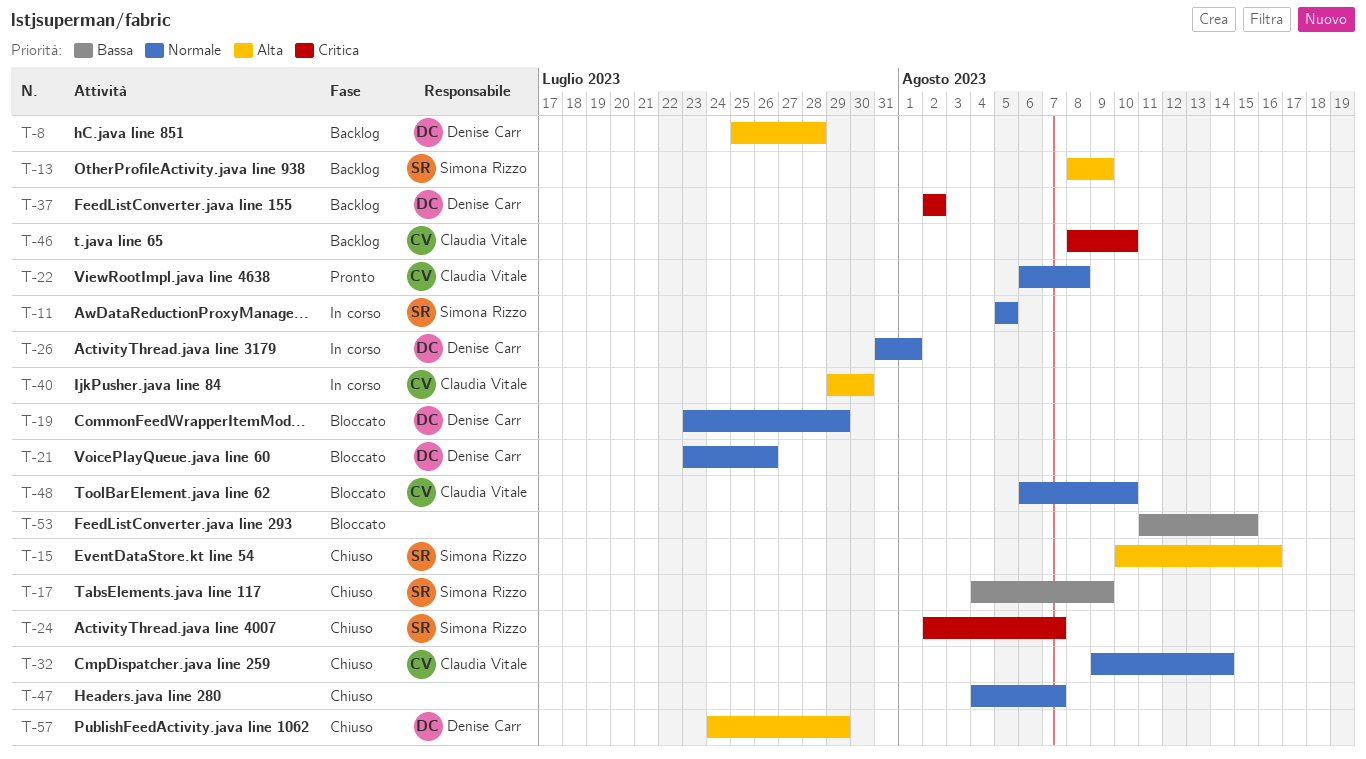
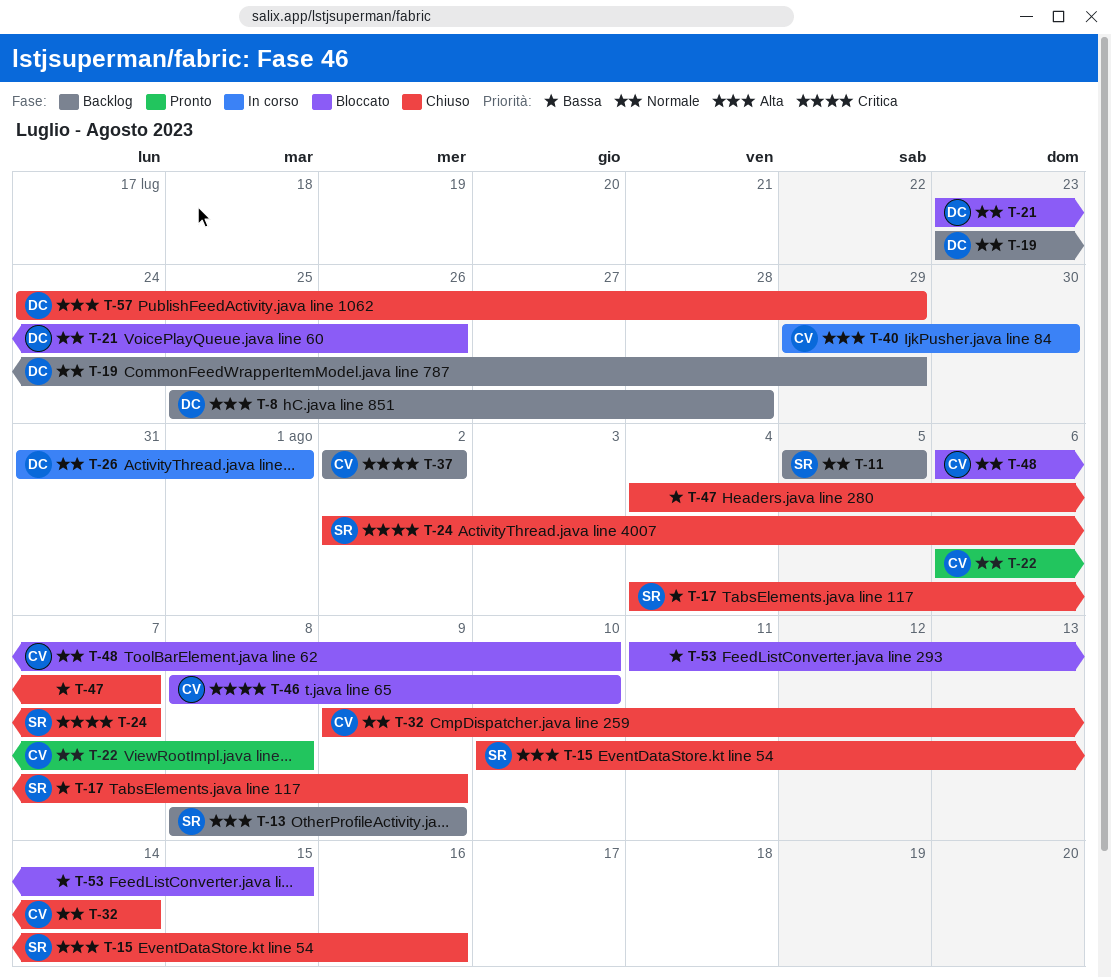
T-11, status: In corso -> Backlog
T-19, status: Bloccato -> Backlog
T-37, owner: Denise Carr -> Claudia Vitale
T-46, status: Backlog -> Bloccato
T-47, priority: Normale -> Bassa

